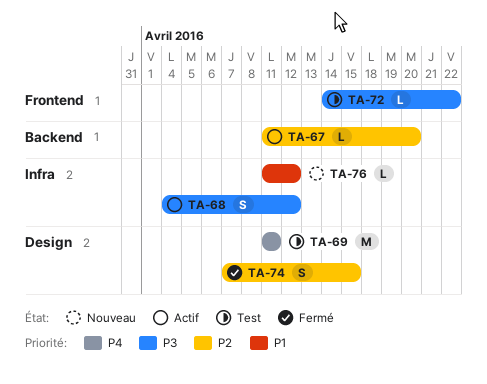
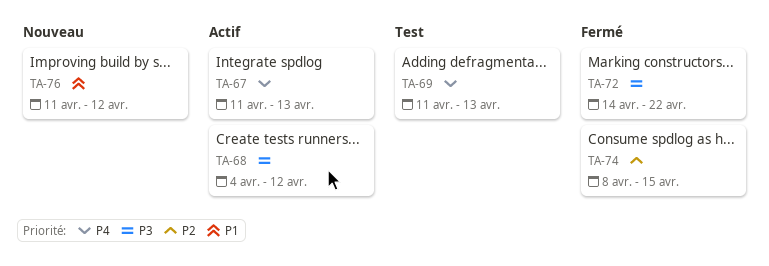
TA-67, priority: P2 -> P4
TA-67, due: Apr 20 -> Apr 13
TA-69, due: Apr 11 -> Apr 13
TA-72, status: Test -> Fermé
TA-74, start: Apr 7 -> Apr 8

